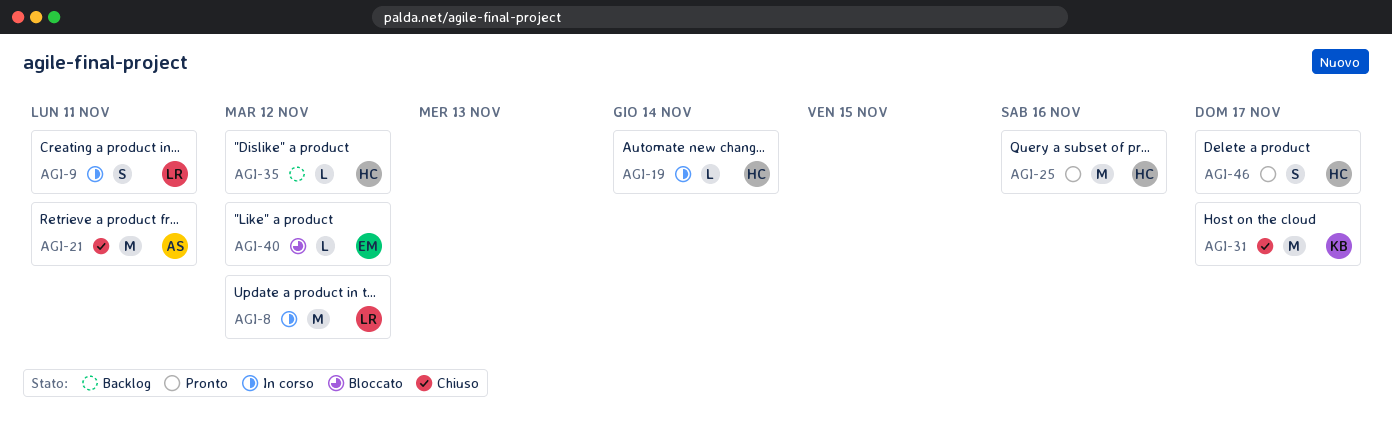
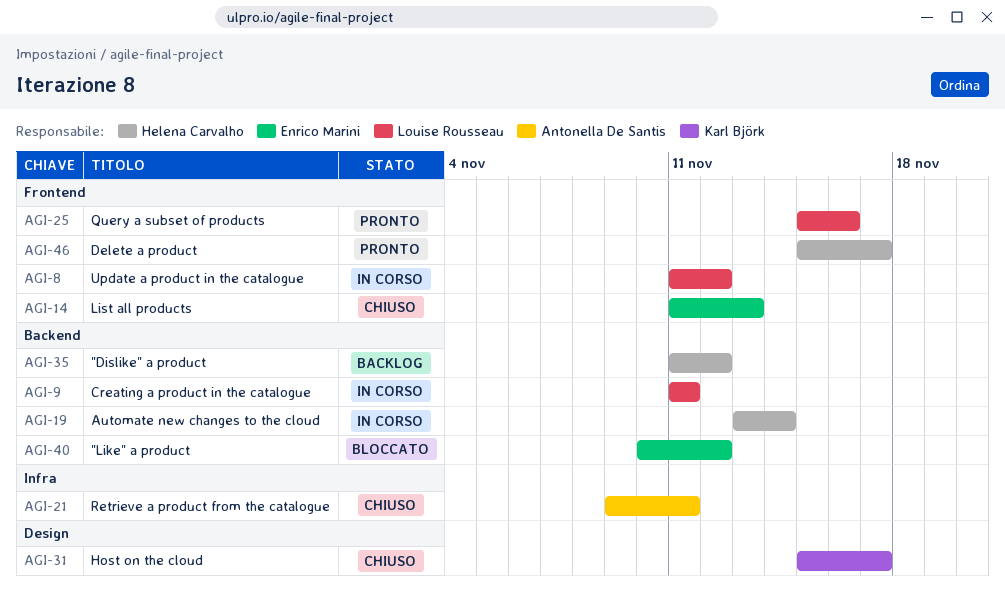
AGI-14: none -> present
AGI-25, owner: Helena Carvalho -> Louise Rousseau

